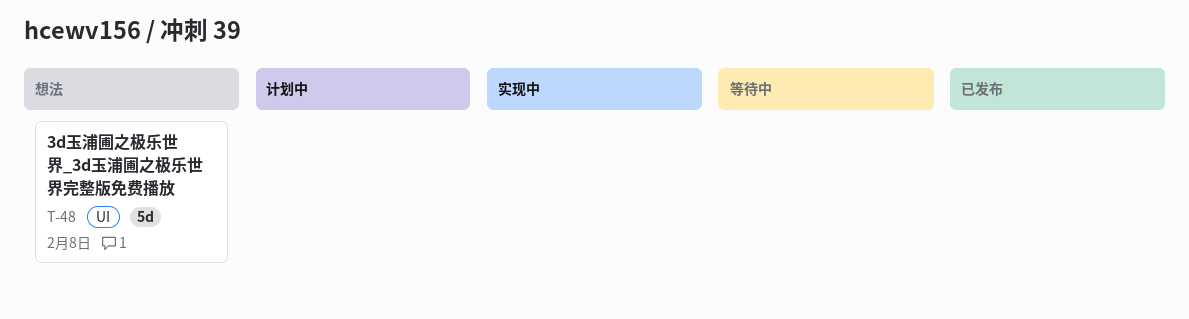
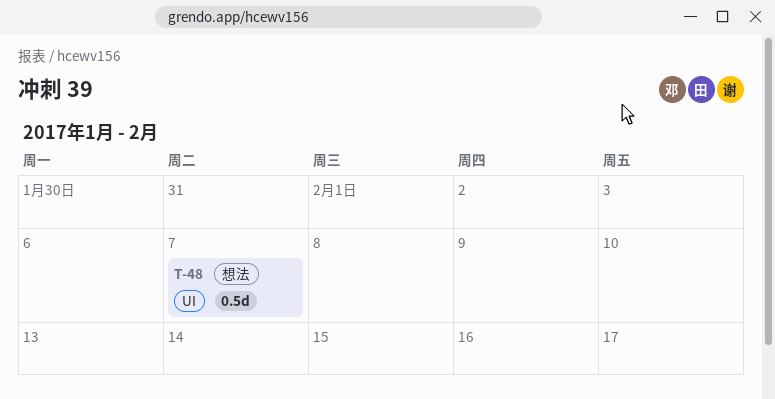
T-48, estimate: 5d -> 0.5d
T-48, due: Feb 8 -> Feb 7

